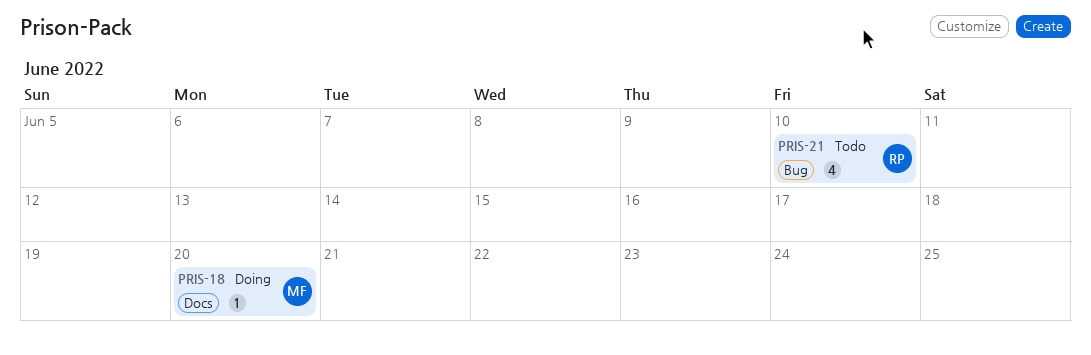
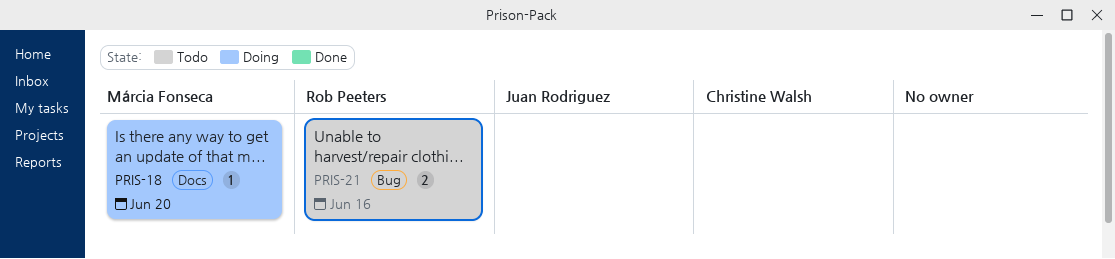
PRIS-21, estimate: 4 -> 2
PRIS-21, due: Jun 10 -> Jun 16

